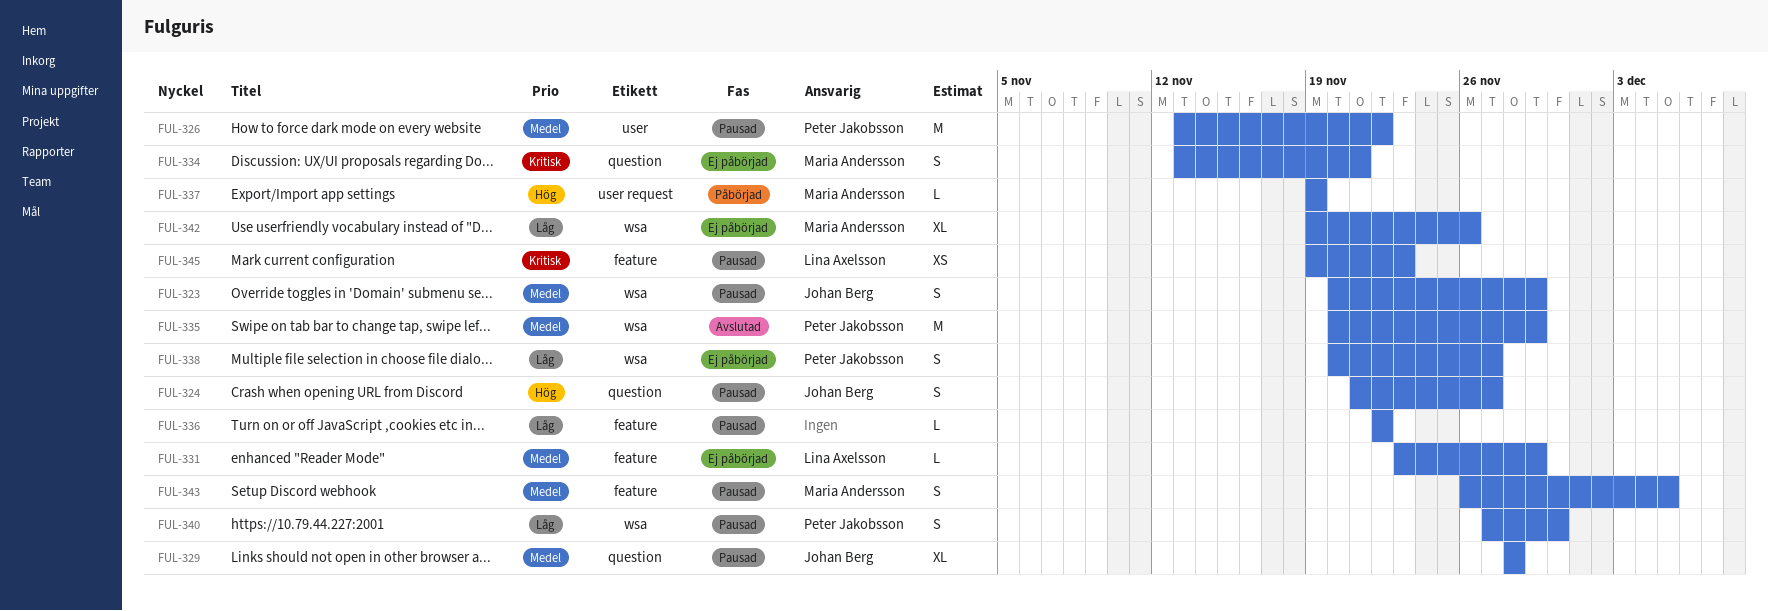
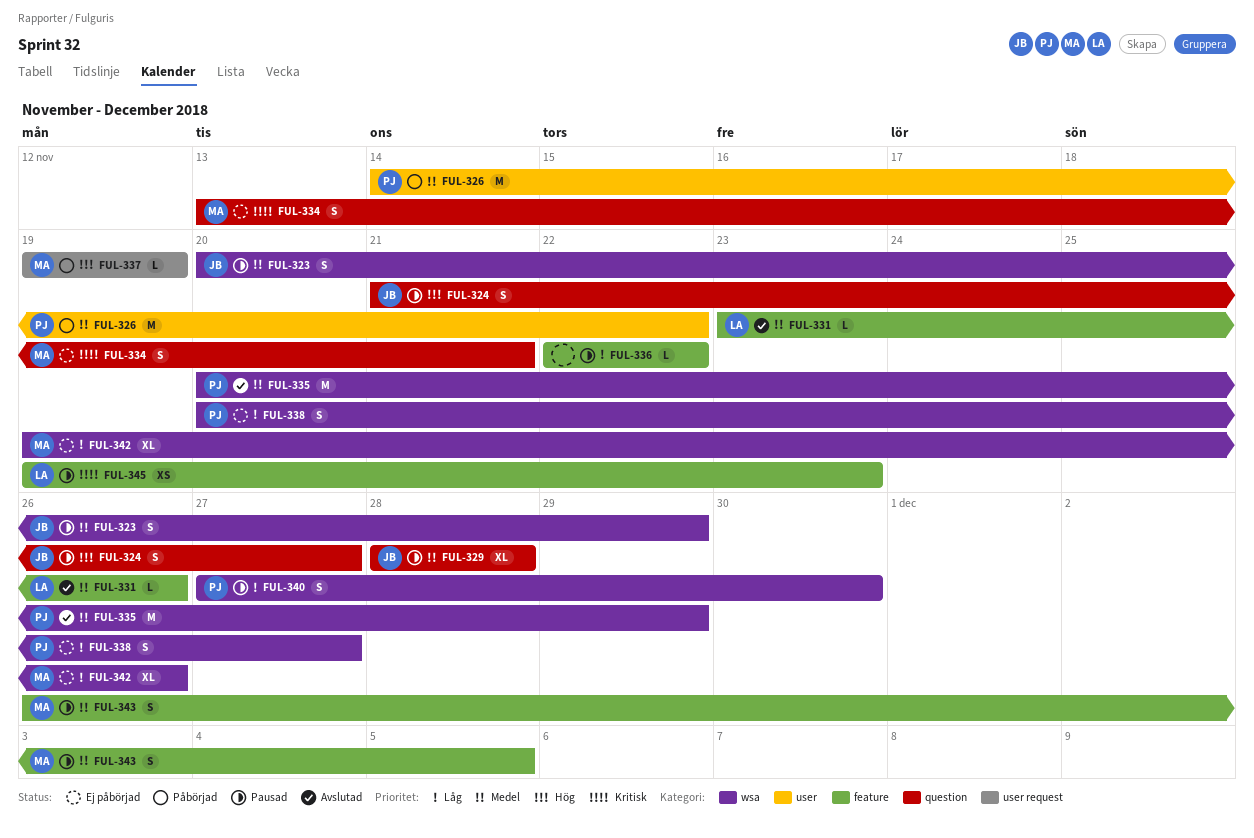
FUL-326, status: Pausad -> Påbörjad
FUL-326, start: Nov 13 -> Nov 14
FUL-331, status: Ej påbörjad -> Avslutad
FUL-331, due: Nov 29 -> Nov 26

